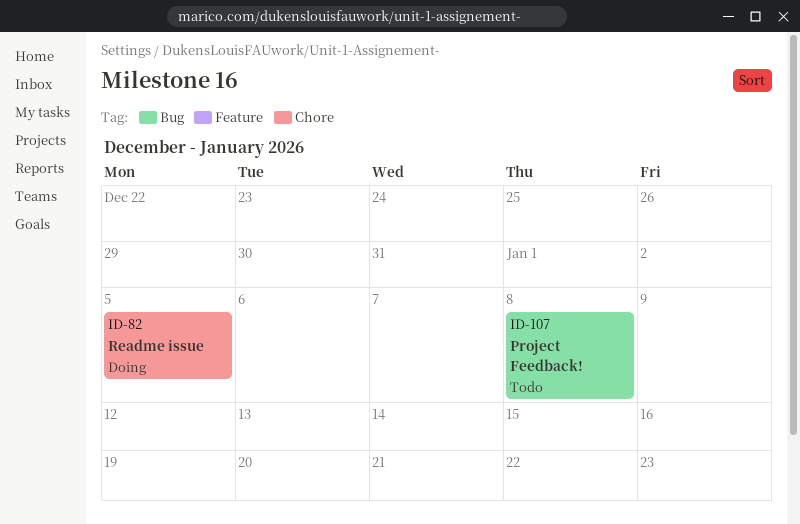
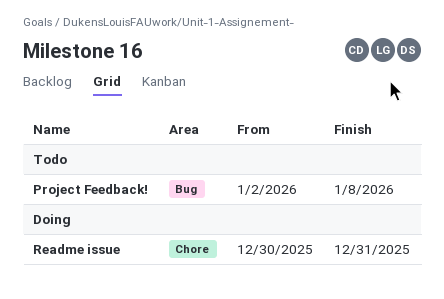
Readme issue, due: Jan 5 -> Dec 31

